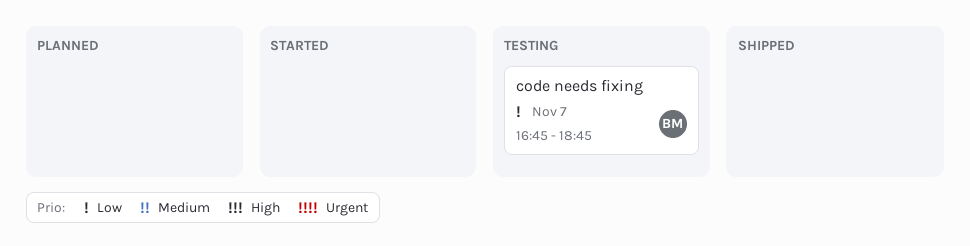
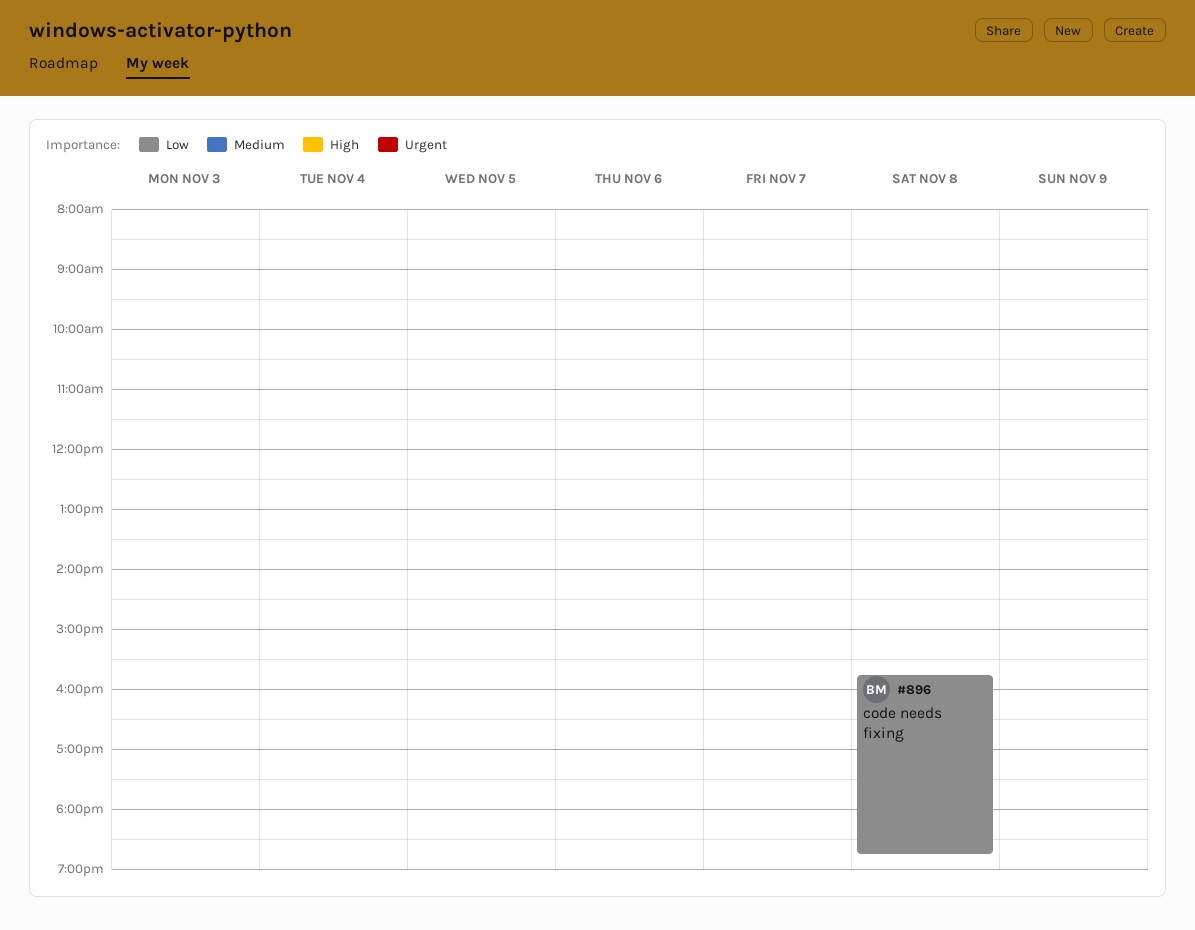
code needs fixing, day: Nov 7 -> Nov 8
code needs fixing, begins: 16:45 -> 15:45

